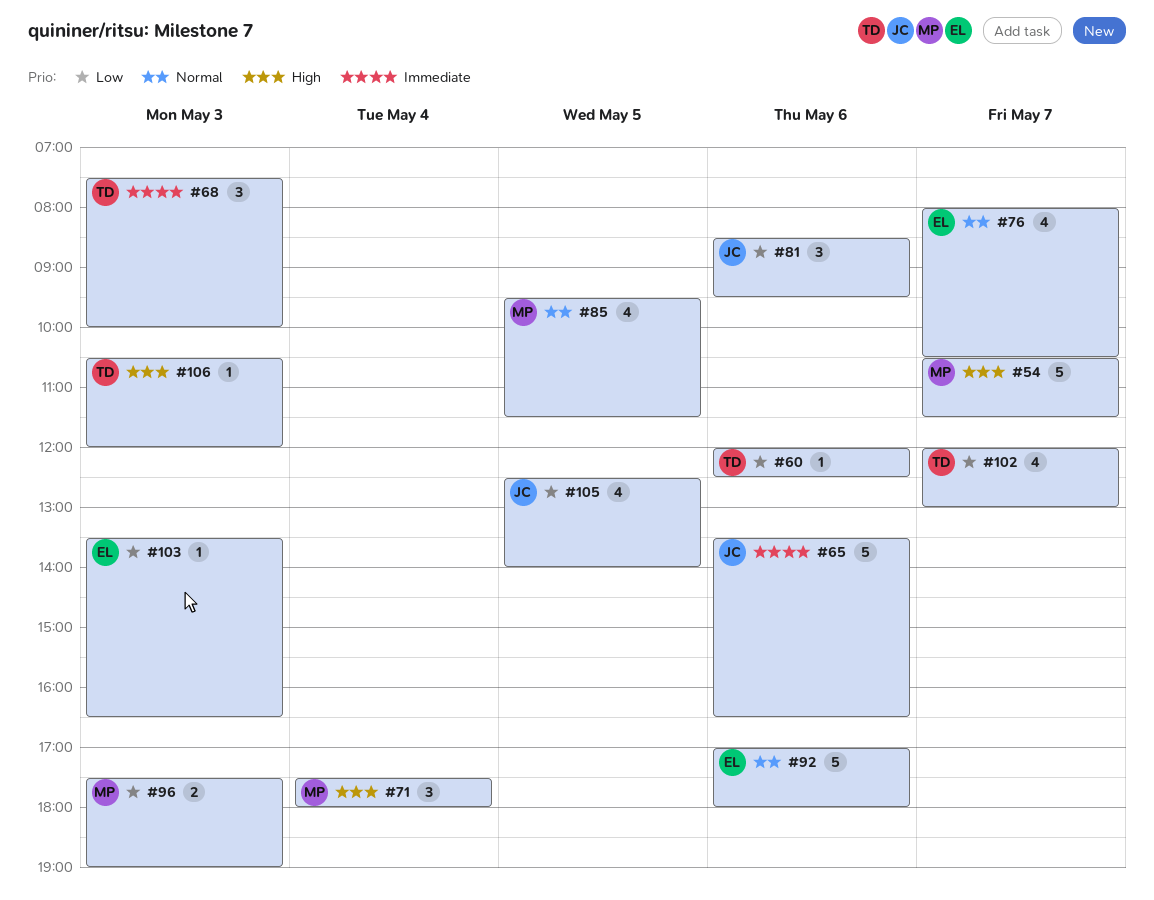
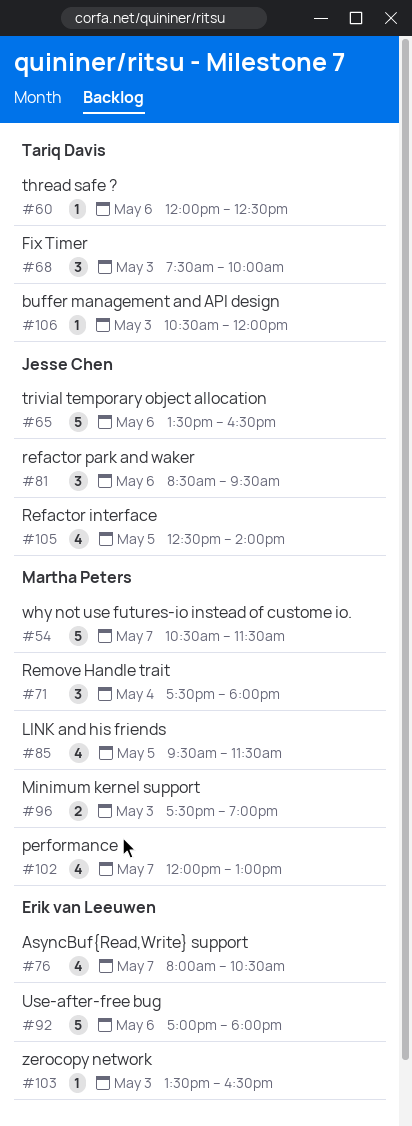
#102, owner: Tariq Davis -> Martha Peters

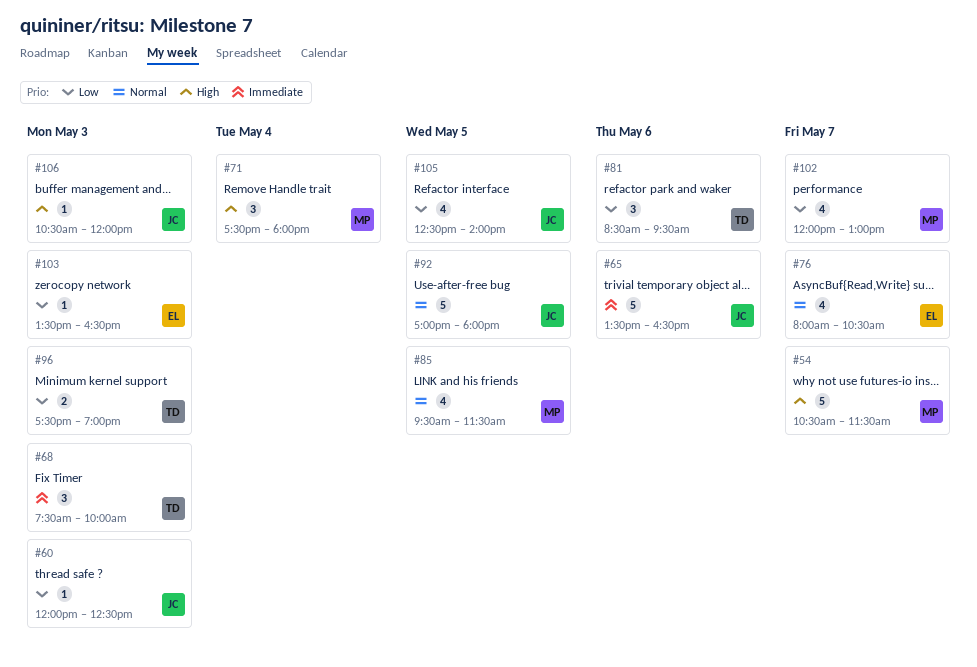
#60, owner: Tariq Davis -> Jesse Chen
#60, day: May 6 -> May 3
#81, owner: Jesse Chen -> Tariq Davis
#92, owner: Erik van Leeuwen -> Jesse Chen
#92, day: May 6 -> May 5
#96, owner: Martha Peters -> Tariq Davis
#106, owner: Tariq Davis -> Jesse Chen

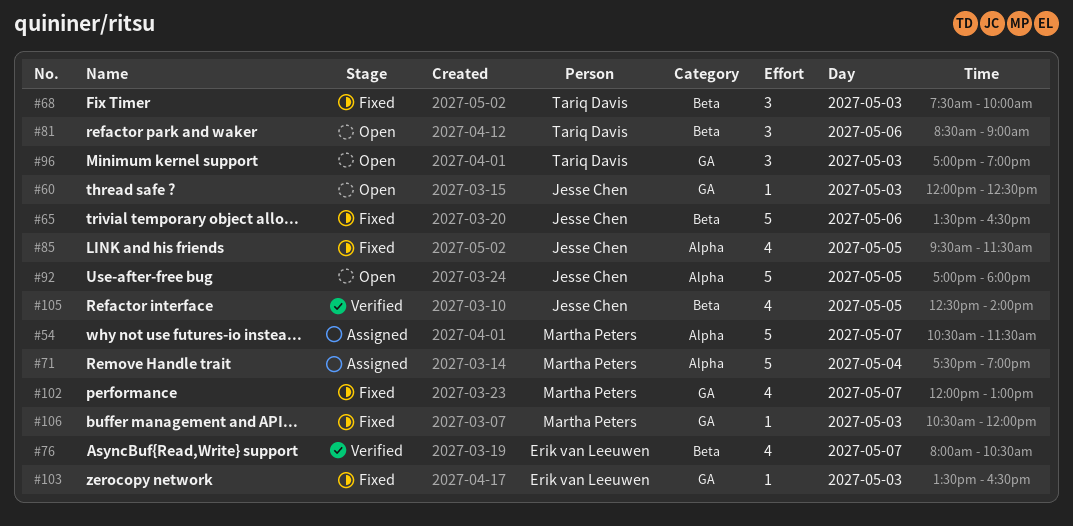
#71, estimate: 3 -> 5
#71, ends: 18:00 -> 19:00
#81, ends: 09:30 -> 09:00
#85, owner: Martha Peters -> Jesse Chen
#96, estimate: 2 -> 3
#96, begins: 17:30 -> 17:00
#106, owner: Jesse Chen -> Martha Peters

